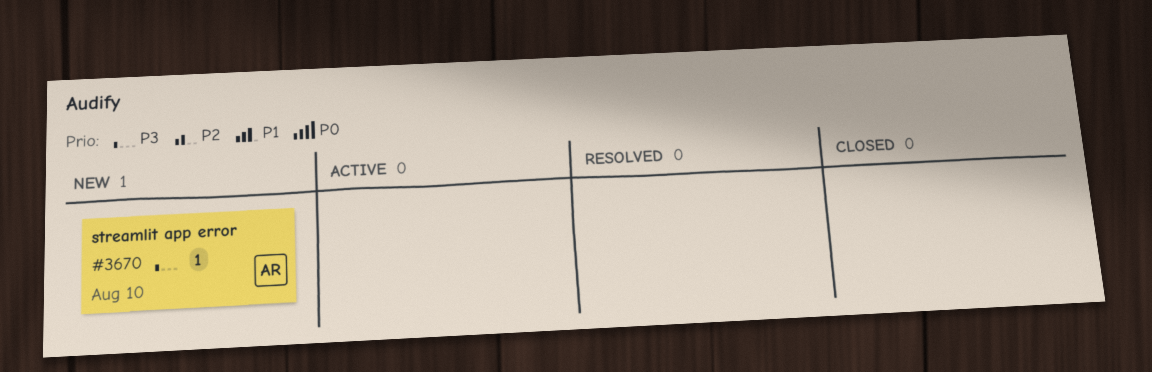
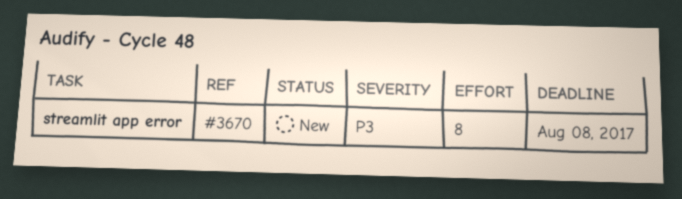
#3670, estimate: 1 -> 8
#3670, due: Aug 10 -> Aug 8

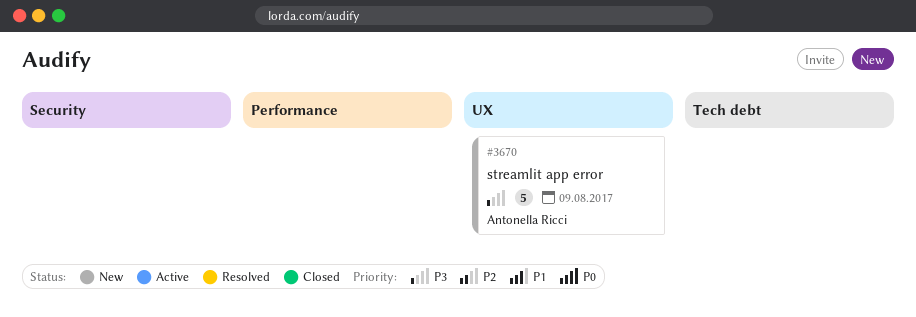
#3670, estimate: 8 -> 5
#3670, due: Aug 8 -> Aug 9

